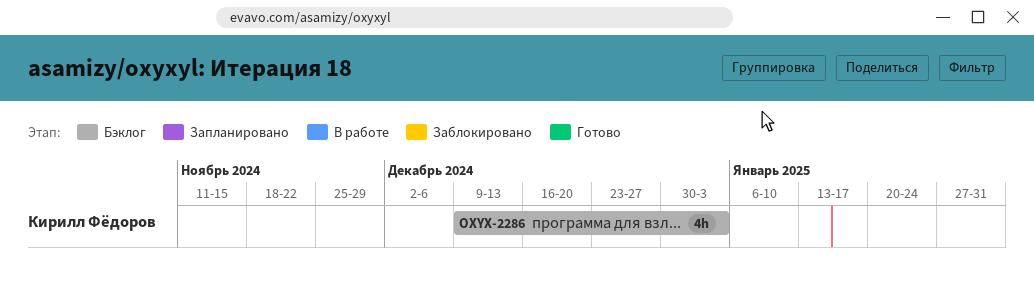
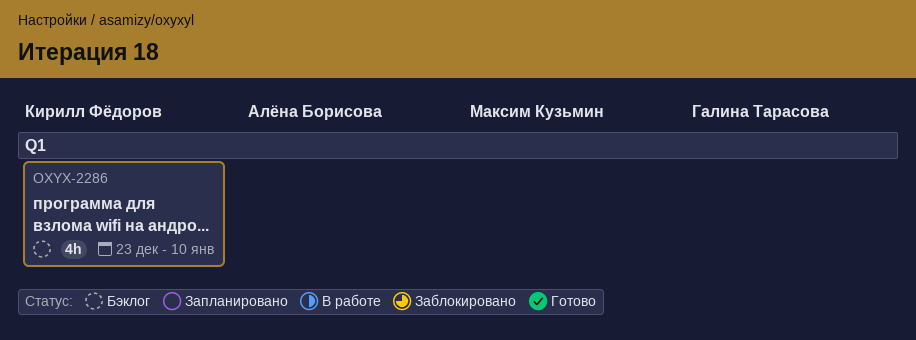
OXYX-2286, start: Dec 9 -> Dec 23
OXYX-2286, due: Jan 3 -> Jan 10

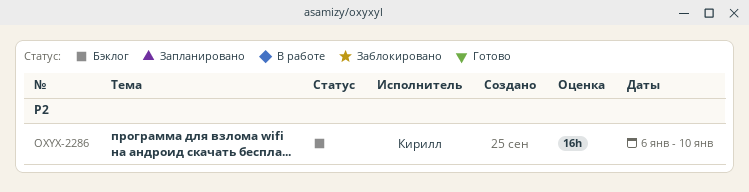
OXYX-2286, estimate: 4h -> 16h
OXYX-2286, start: Dec 23 -> Jan 6

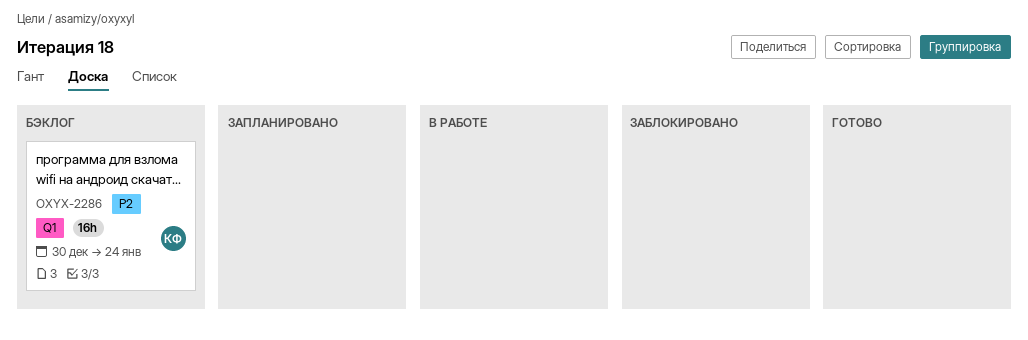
OXYX-2286, start: Jan 6 -> Dec 30
OXYX-2286, due: Jan 10 -> Jan 24

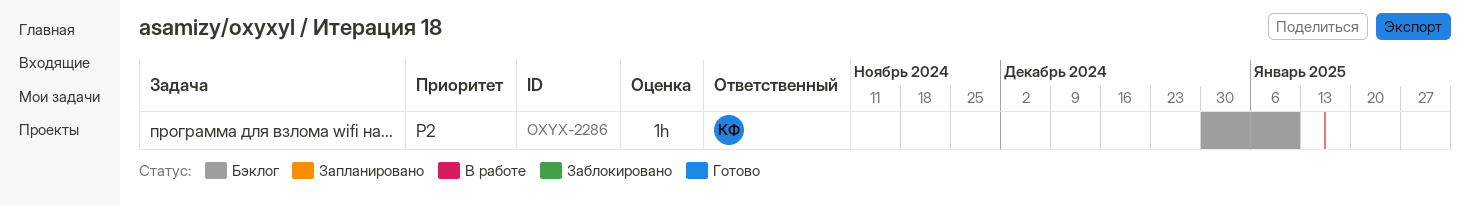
OXYX-2286, estimate: 16h -> 1h
OXYX-2286, due: Jan 24 -> Jan 10

